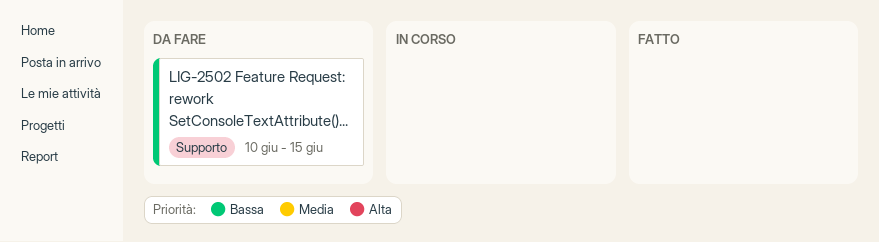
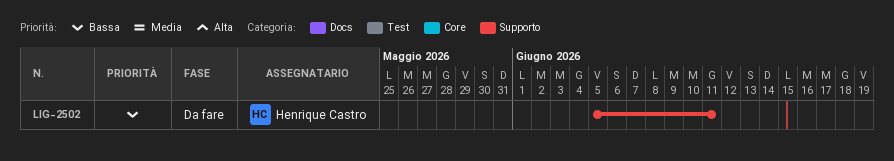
LIG-2502, start: Jun 10 -> Jun 5
LIG-2502, due: Jun 15 -> Jun 11

